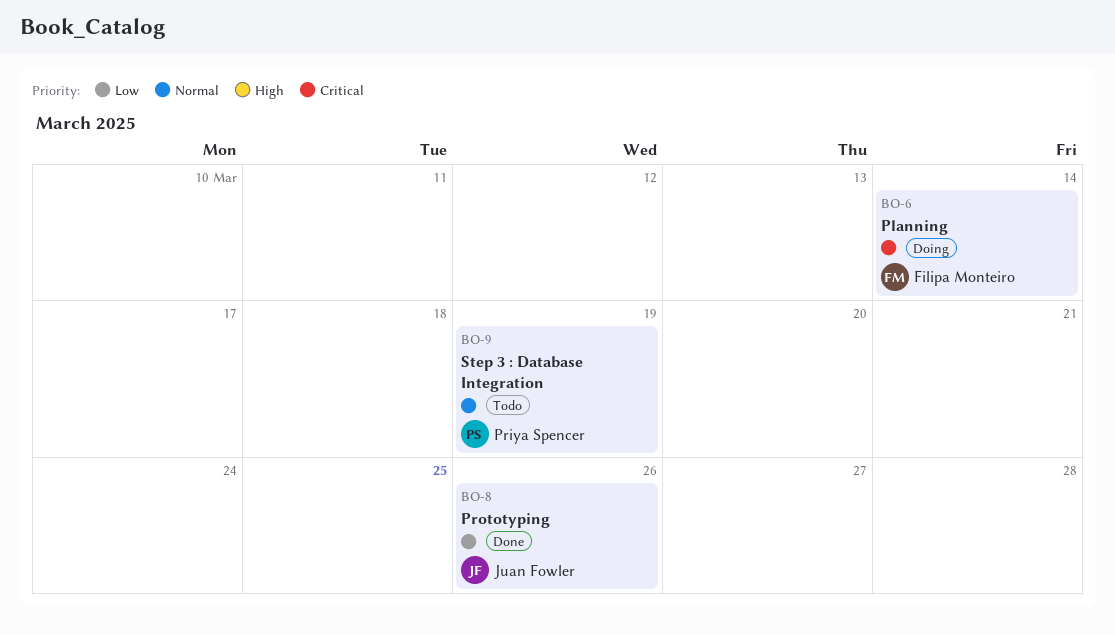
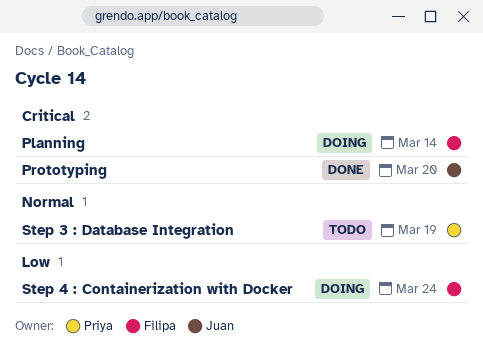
Prototyping, priority: Low -> Critical
Prototyping, due: Mar 26 -> Mar 20
Step 4 : Containerization with Docker: none -> present

